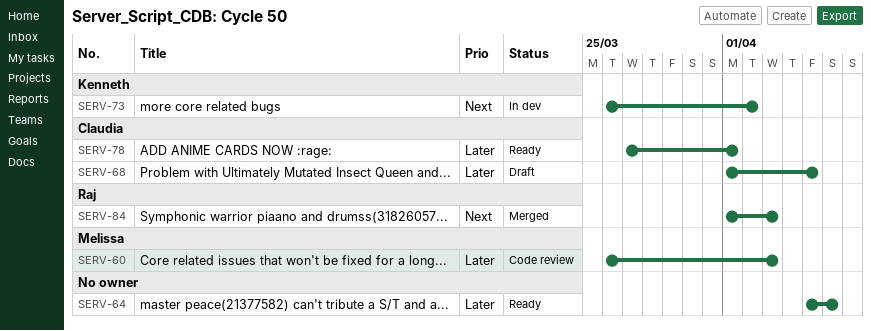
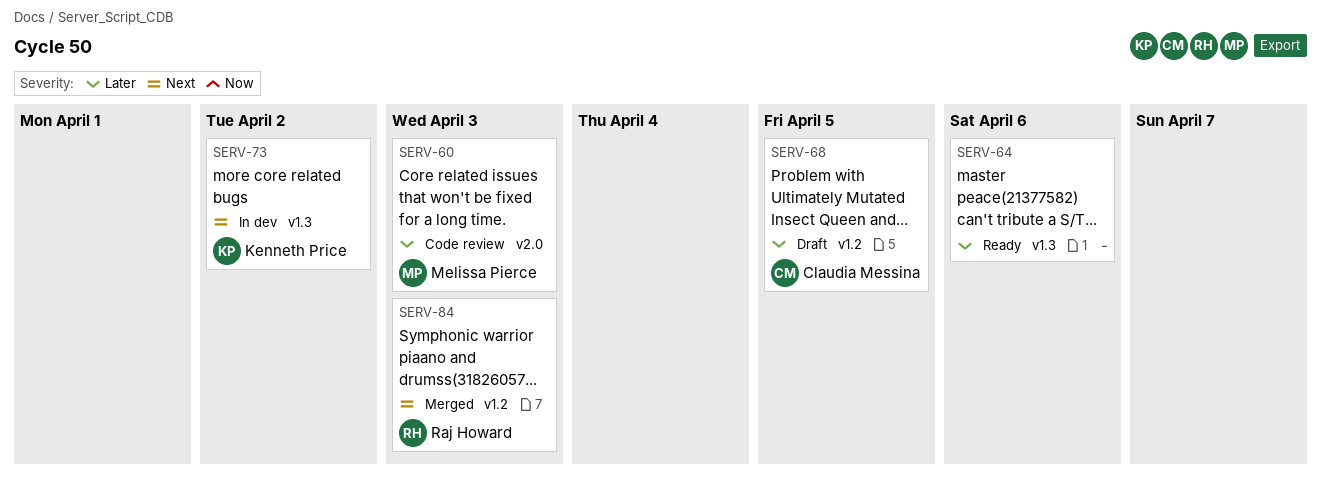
SERV-78: present -> none

